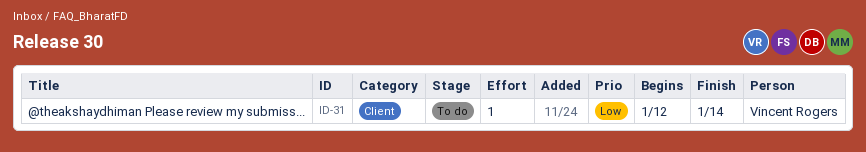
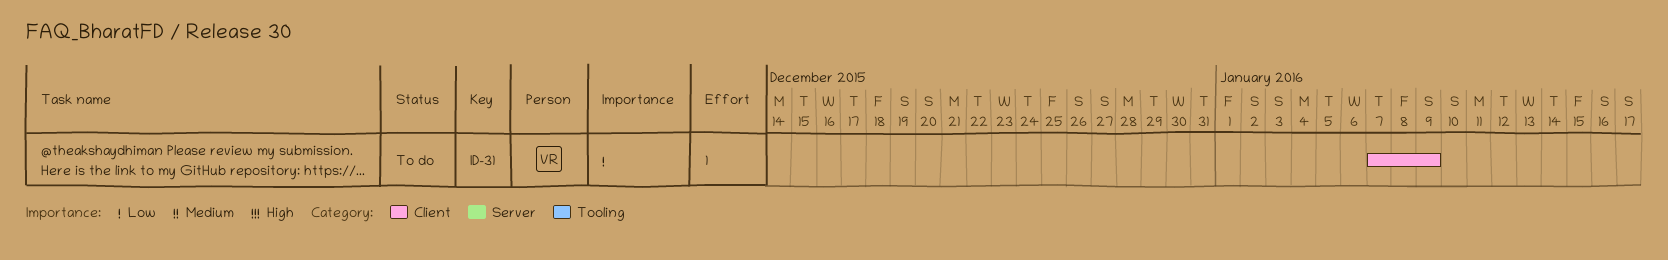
ID-31, start: Jan 12 -> Jan 7
ID-31, due: Jan 14 -> Jan 9

